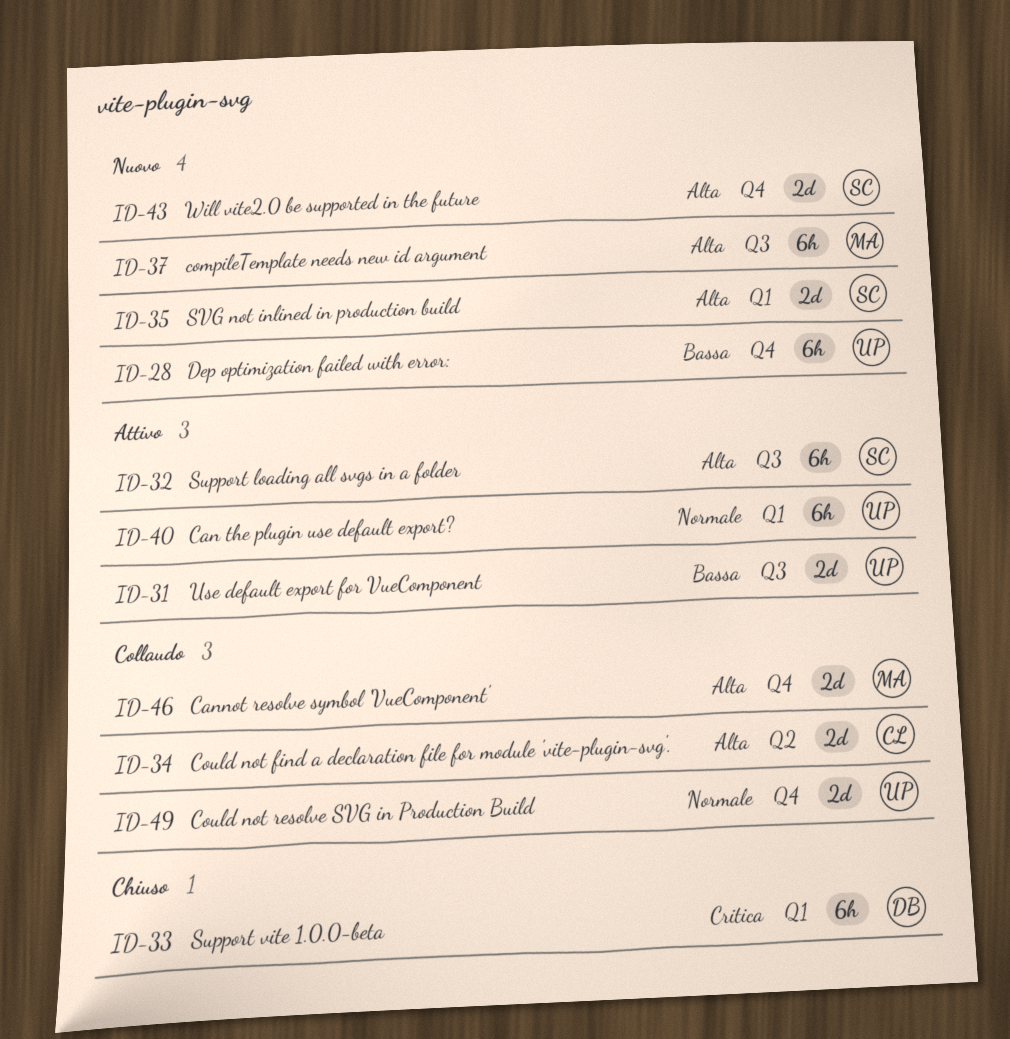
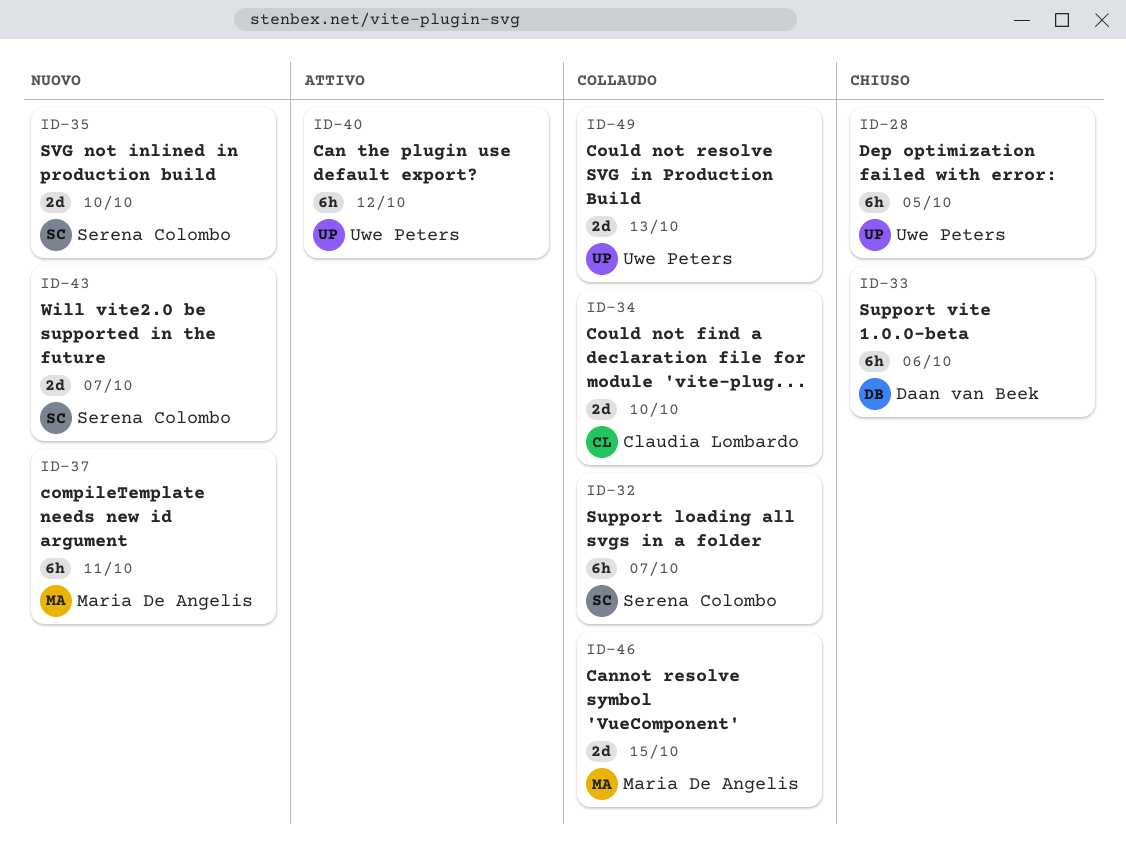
ID-28, status: Nuovo -> Chiuso
ID-31: present -> none
ID-32, status: Attivo -> Collaudo

